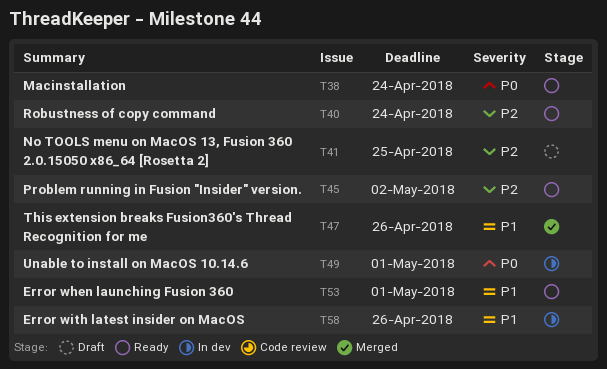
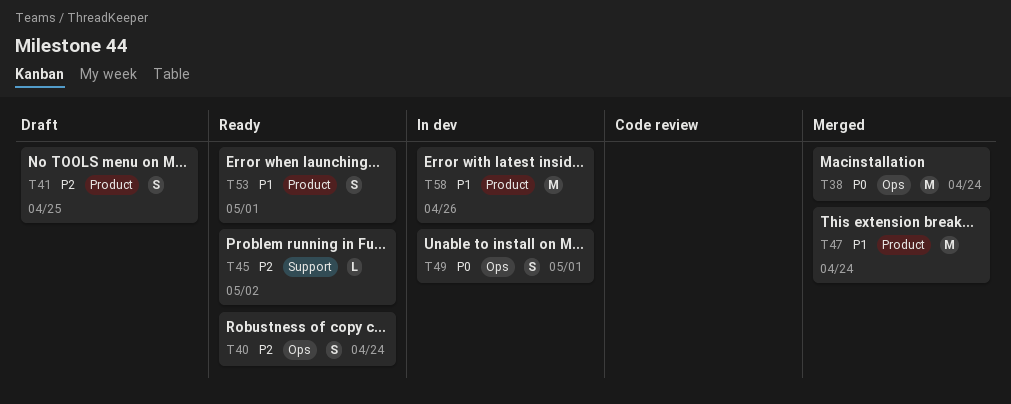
T38, status: Ready -> Merged
T47, due: Apr 26 -> Apr 24

